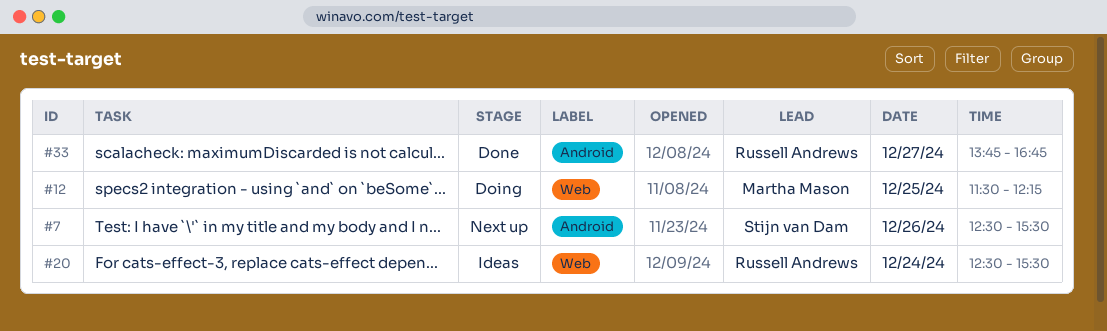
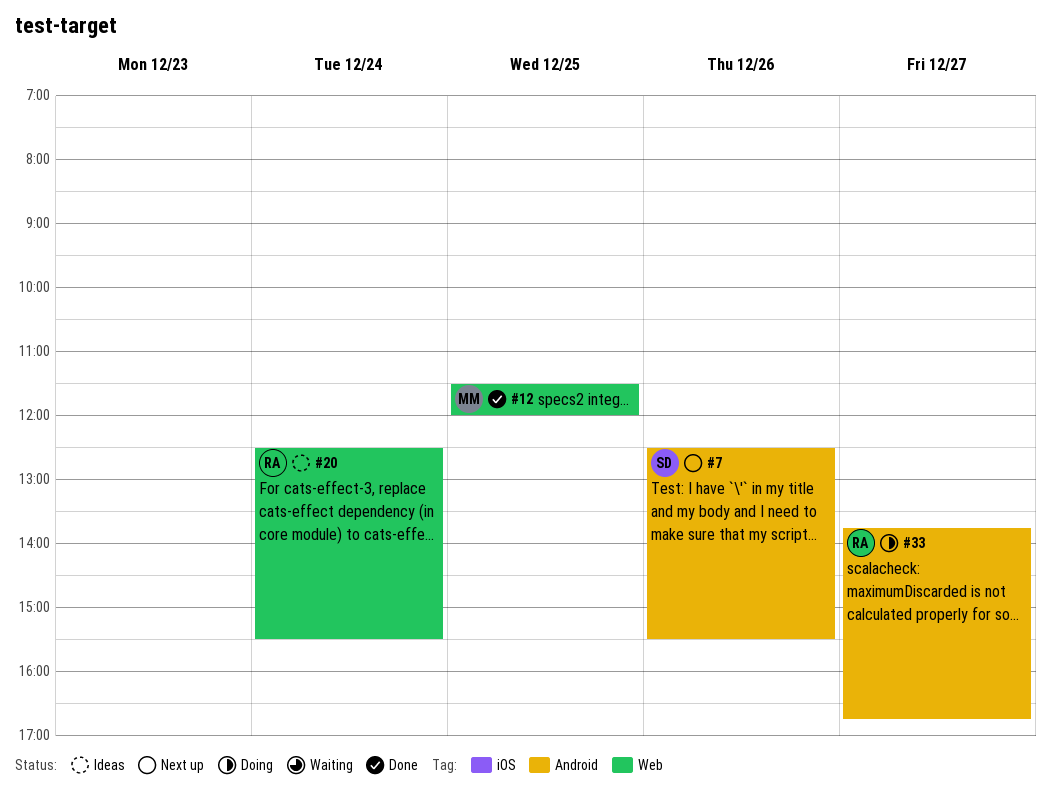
#12, status: Doing -> Done
#12, ends: 12:15 -> 12:00
#33, status: Done -> Doing

